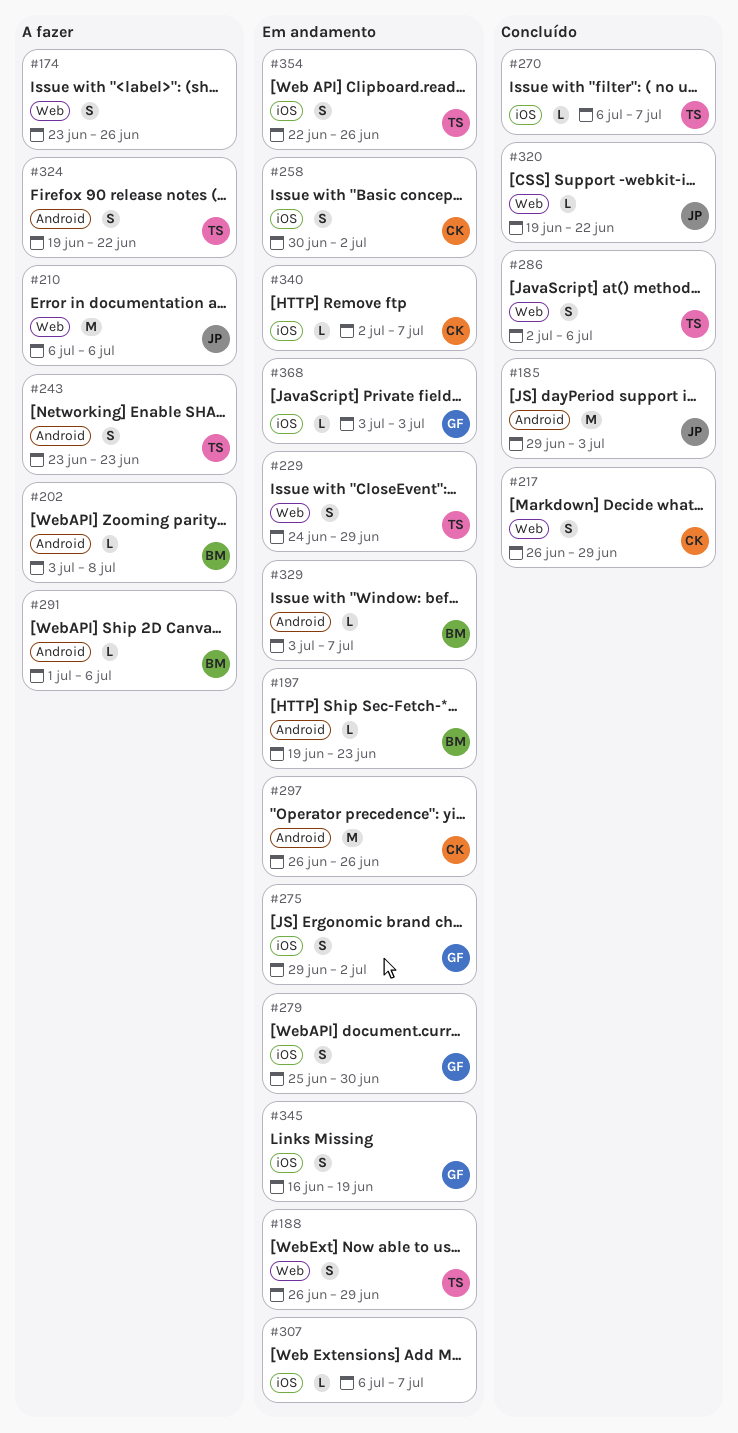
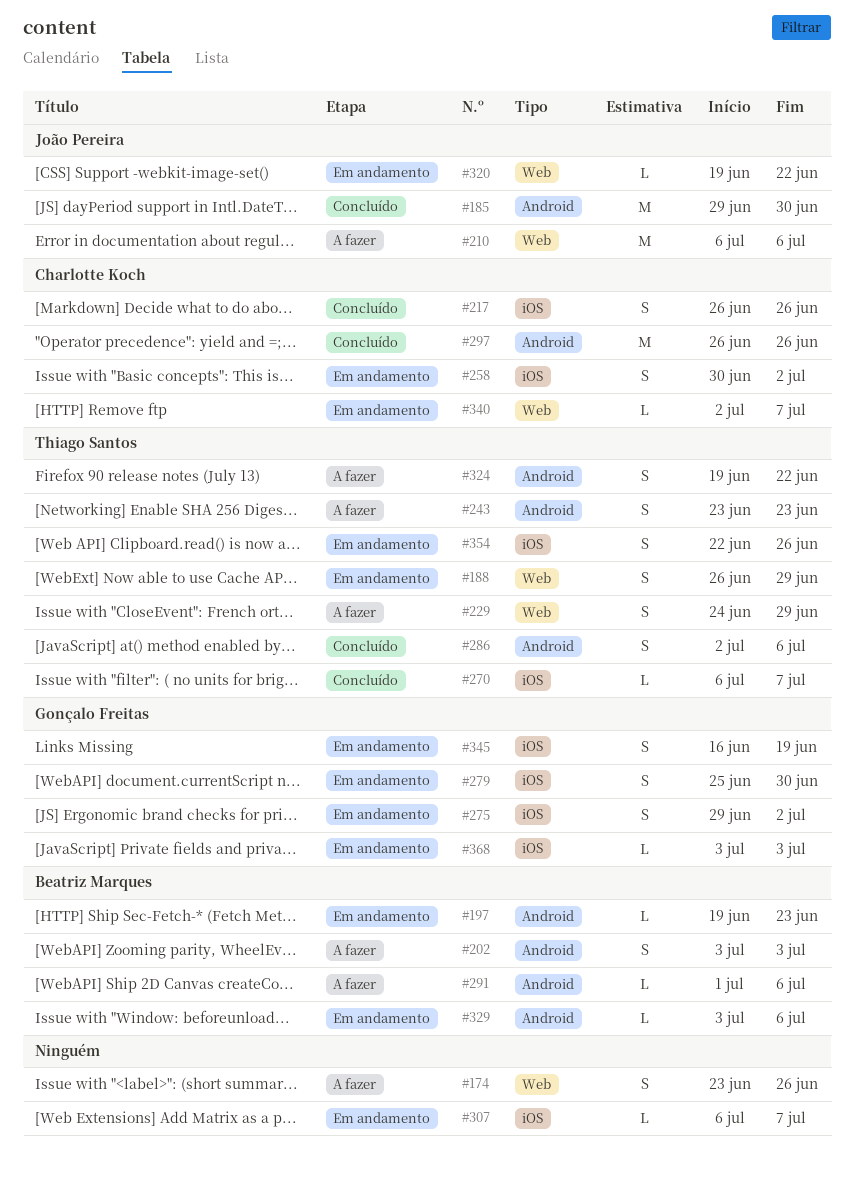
#185, due: Jul 3 -> Jun 30
#202, estimate: L -> S
#202, due: Jul 8 -> Jul 3
#217, label: Web -> iOS
#217, due: Jun 29 -> Jun 26
#229, status: Em andamento -> A fazer
#286, label: Web -> Android
#297, status: Em andamento -> Concluído
#320, status: Concluído -> Em andamento
#329, due: Jul 7 -> Jul 6
#340, label: iOS -> Web

